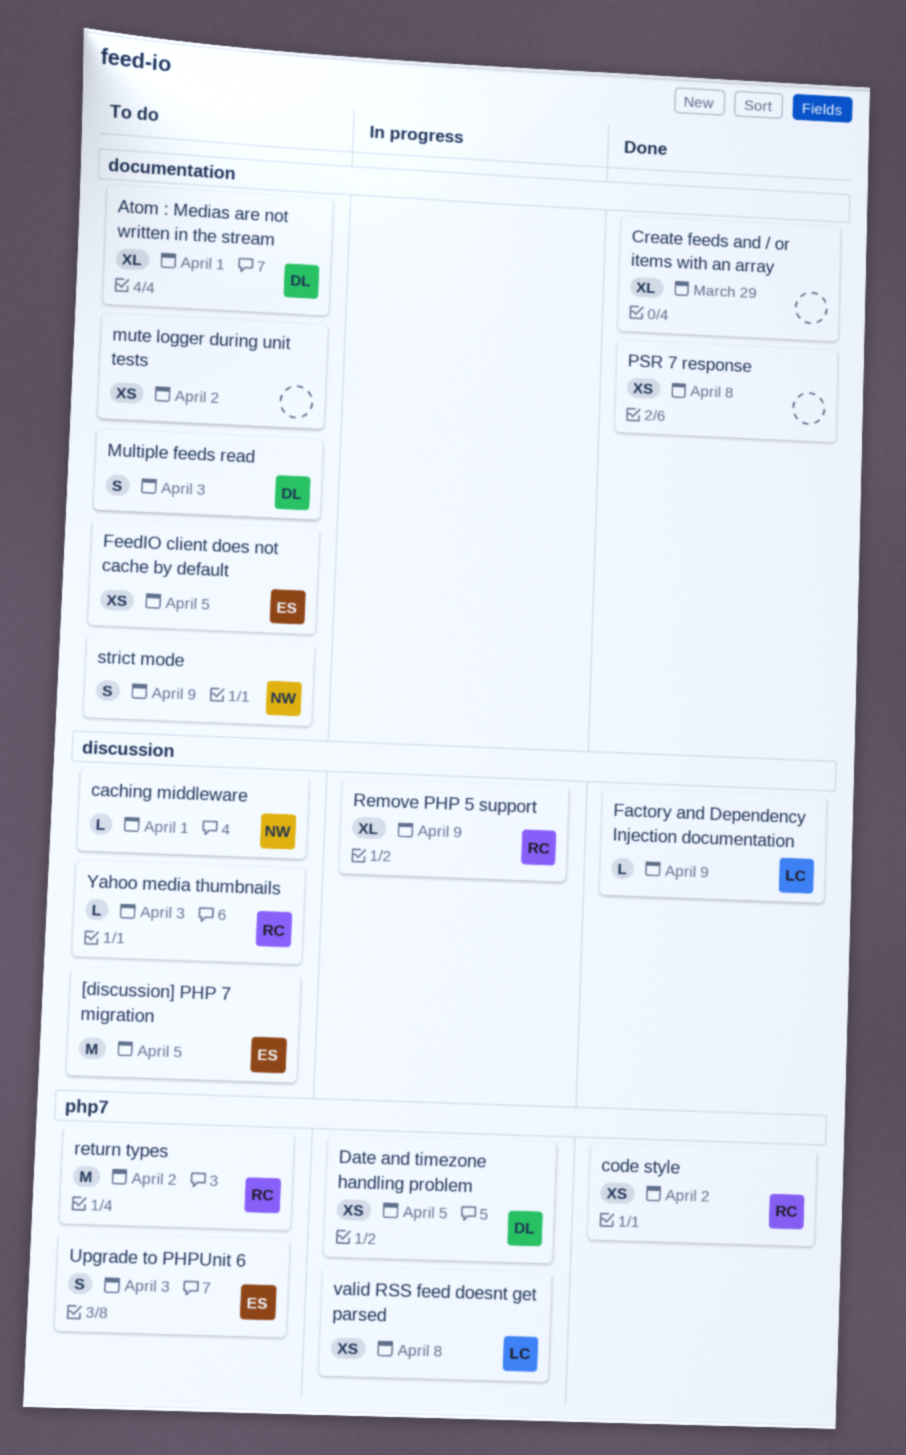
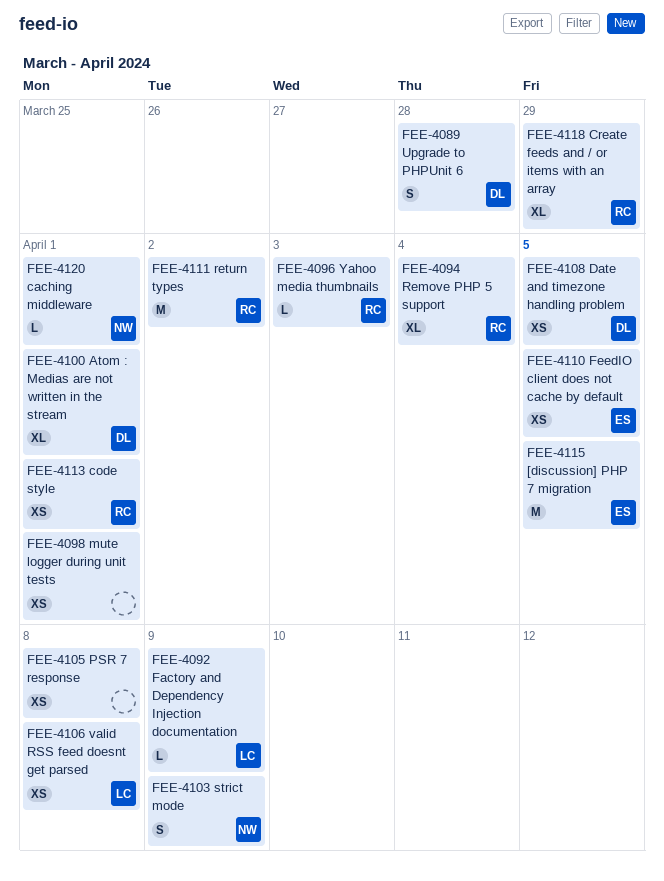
code style, due: Apr 2 -> Apr 1
Create feeds and / or items with an array, owner: none -> RC
Multiple feeds read: present -> none
mute logger during unit tests, due: Apr 2 -> Apr 1
Remove PHP 5 support, due: Apr 9 -> Apr 4
Upgrade to PHPUnit 6, owner: ES -> DL
Upgrade to PHPUnit 6, due: Apr 3 -> Mar 28

